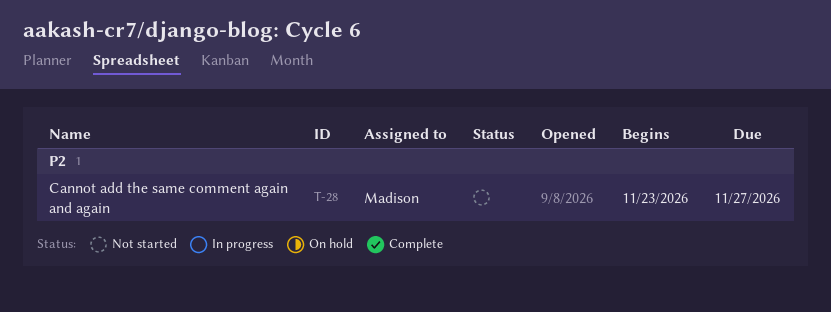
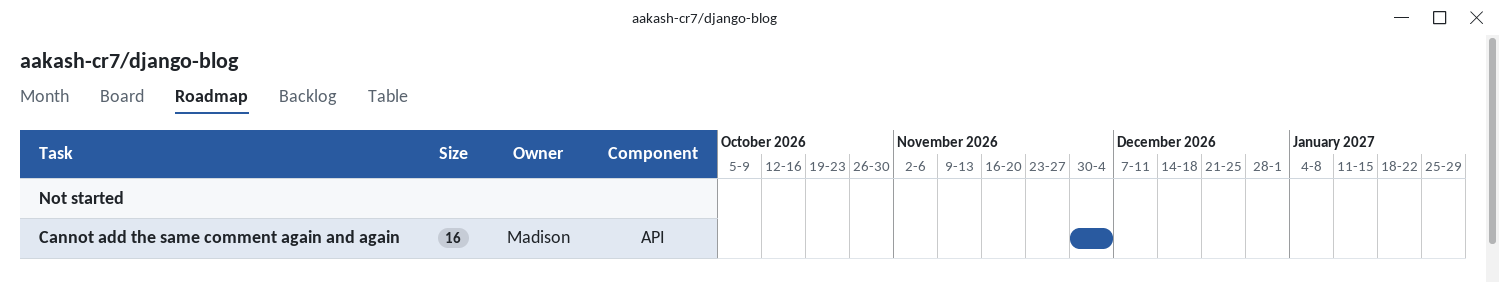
Cannot add the same comment again and again, start: Nov 23 -> Nov 30
Cannot add the same comment again and again, due: Nov 27 -> Dec 4

